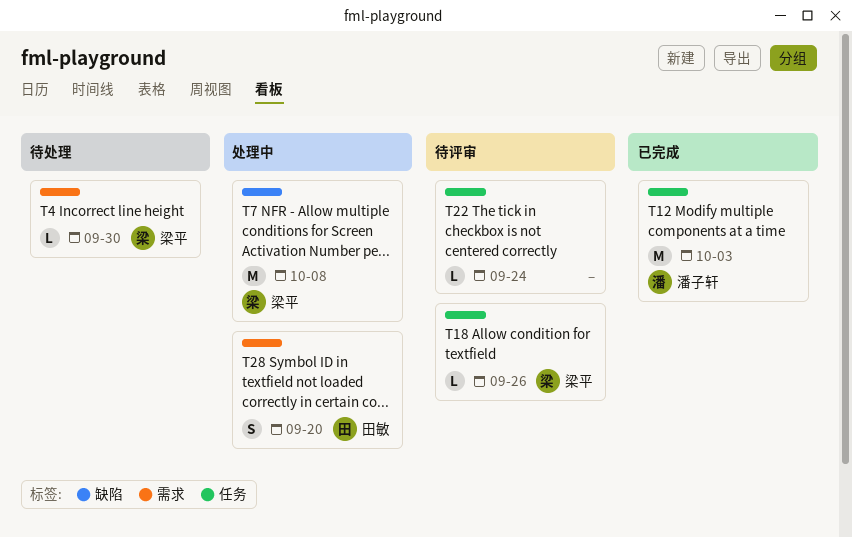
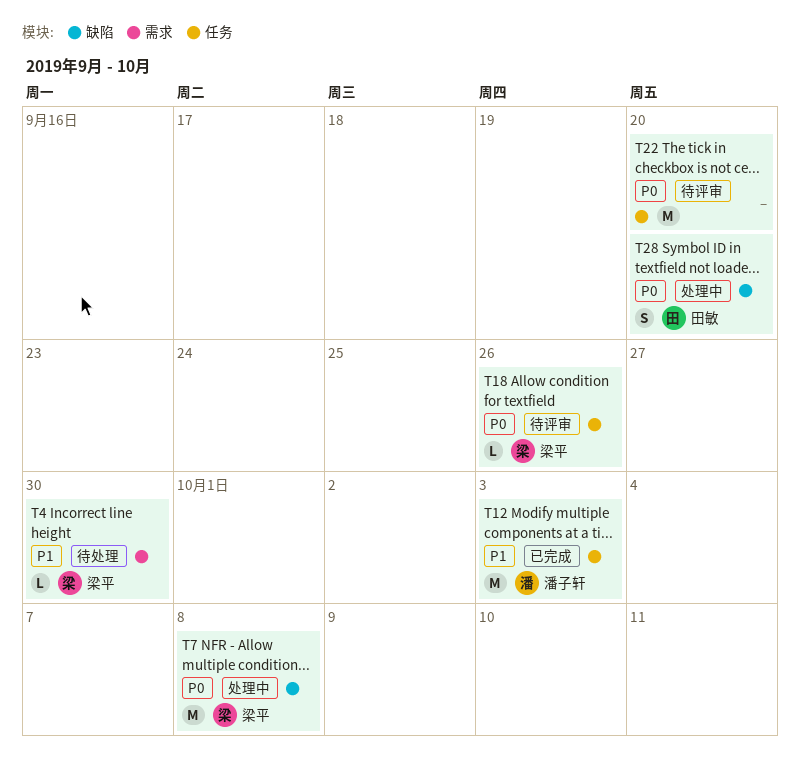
T22, estimate: L -> M
T22, due: Sep 24 -> Sep 20
T28, label: 需求 -> 缺陷

